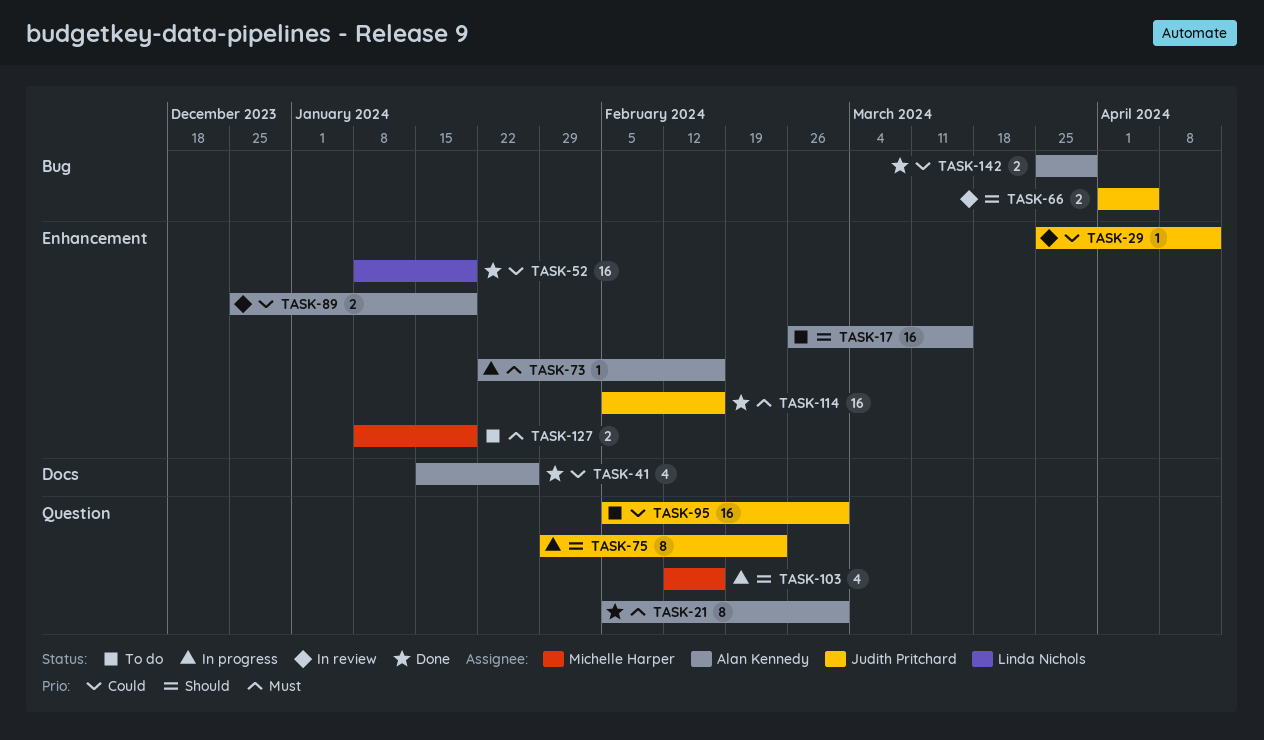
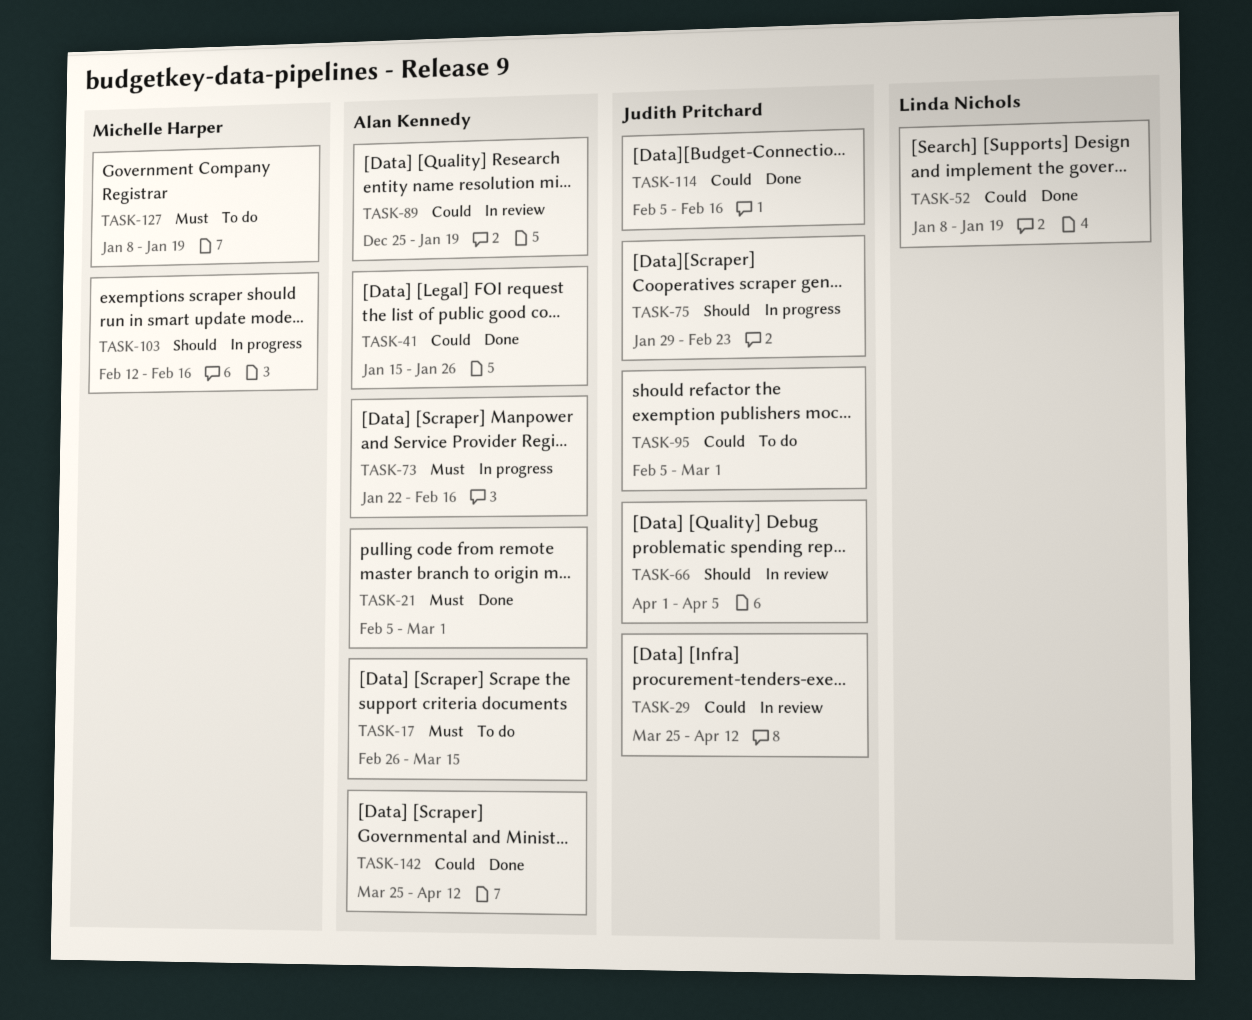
TASK-17, priority: Should -> Must
TASK-114, priority: Must -> Could
TASK-142, due: Mar 29 -> Apr 12

